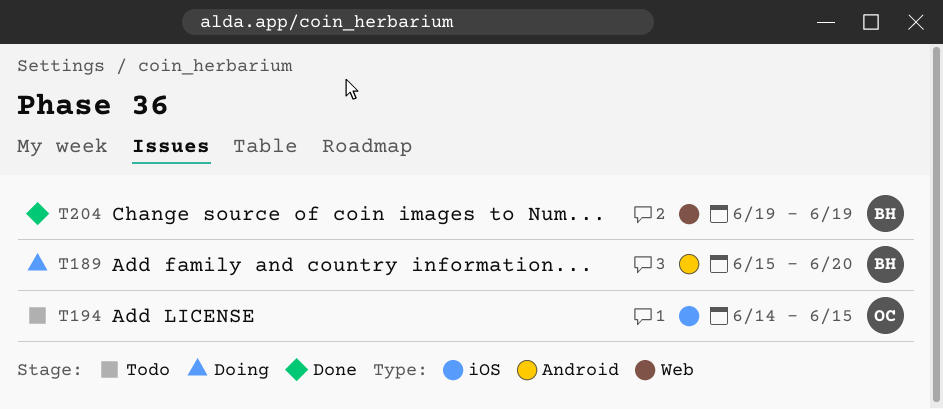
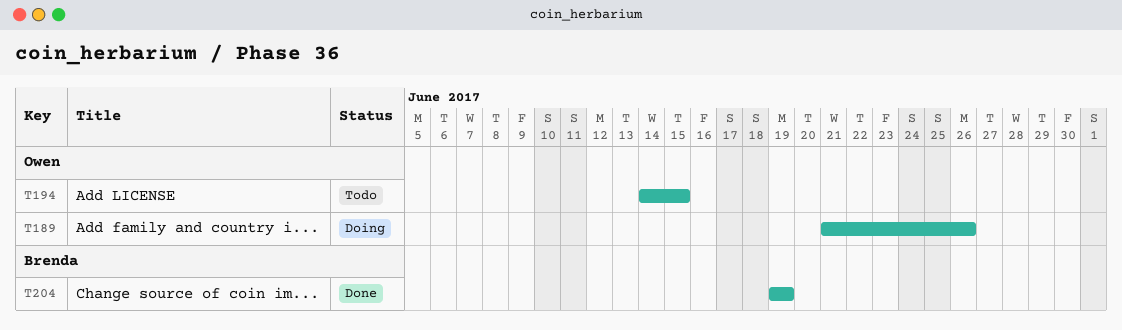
T189, owner: Brenda -> Owen
T189, start: Jun 15 -> Jun 21
T189, due: Jun 20 -> Jun 26

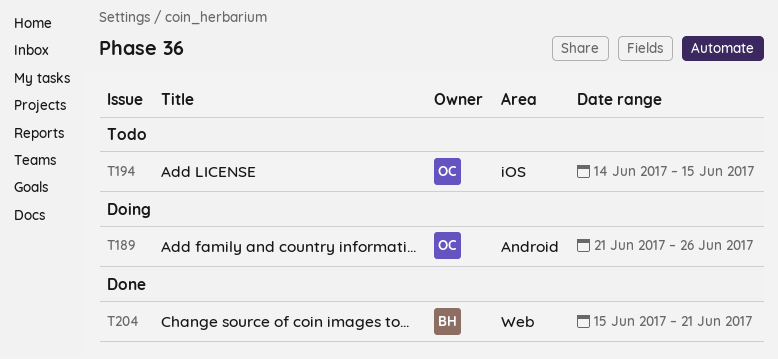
T204, start: Jun 19 -> Jun 15
T204, due: Jun 19 -> Jun 21

